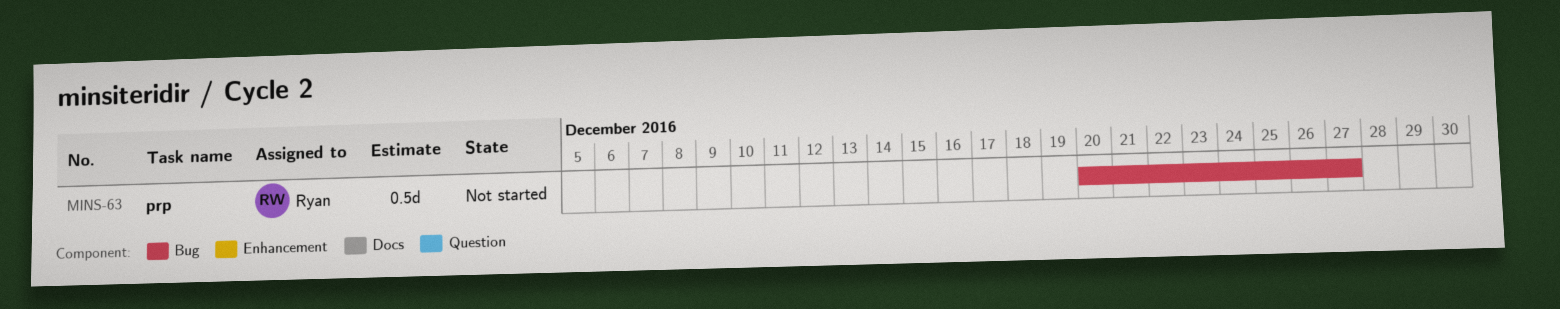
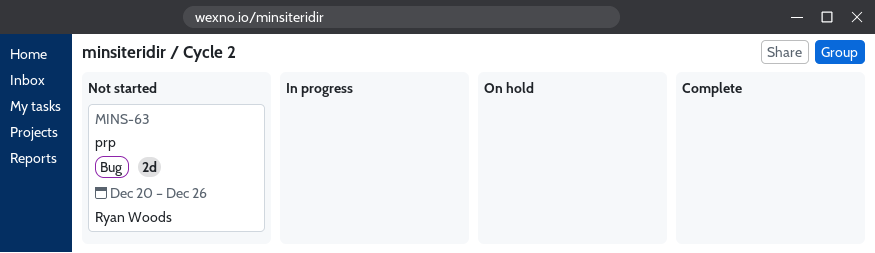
MINS-63, estimate: 0.5d -> 2d
MINS-63, due: Dec 27 -> Dec 26

